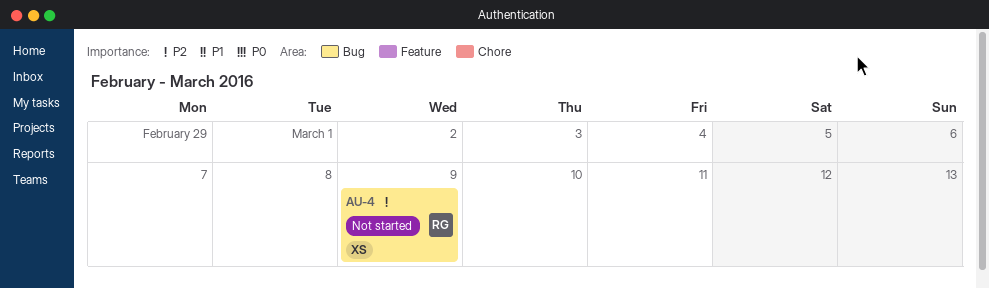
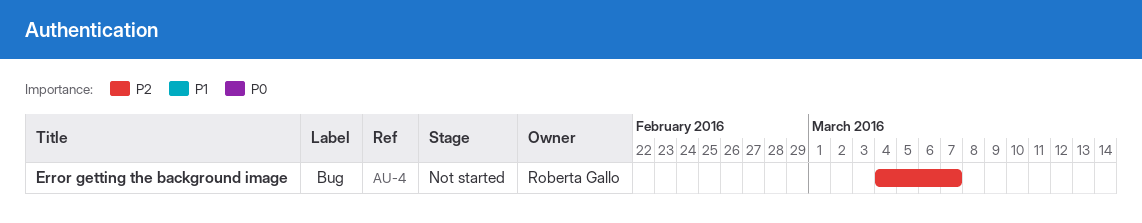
AU-4, due: Mar 9 -> Mar 7

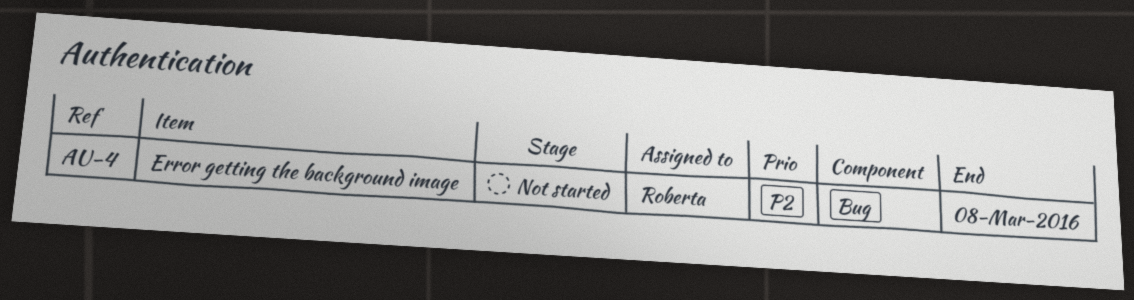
AU-4, due: Mar 7 -> Mar 8

